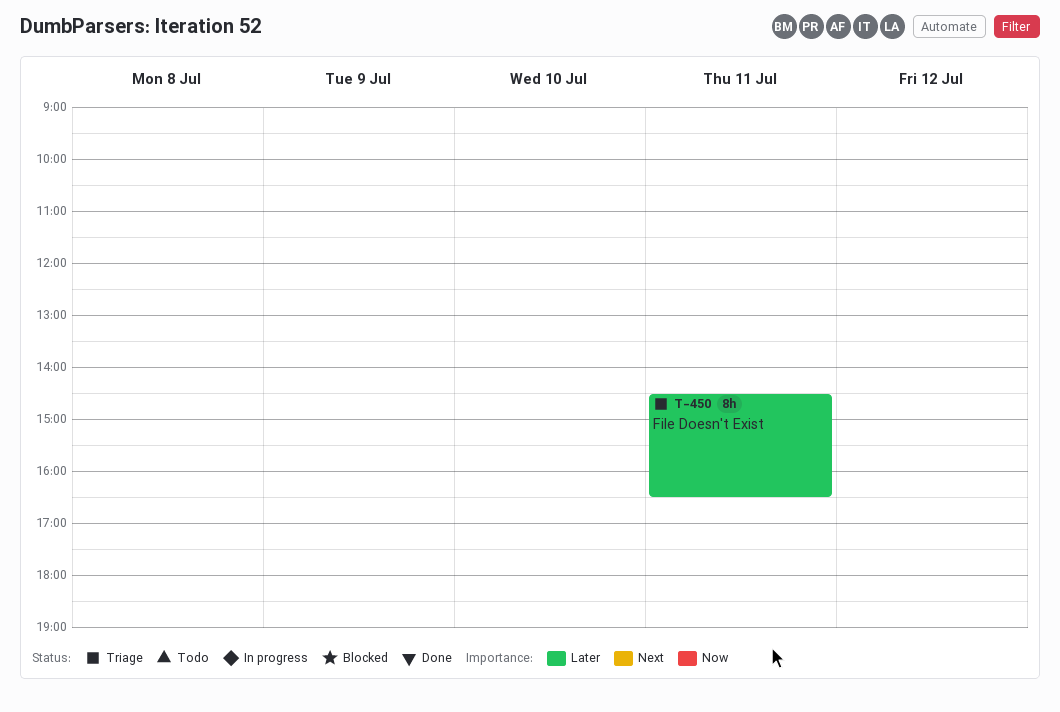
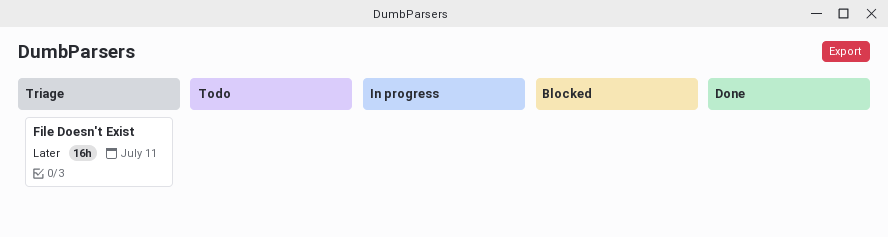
File Doesn't Exist, estimate: 8h -> 16h

